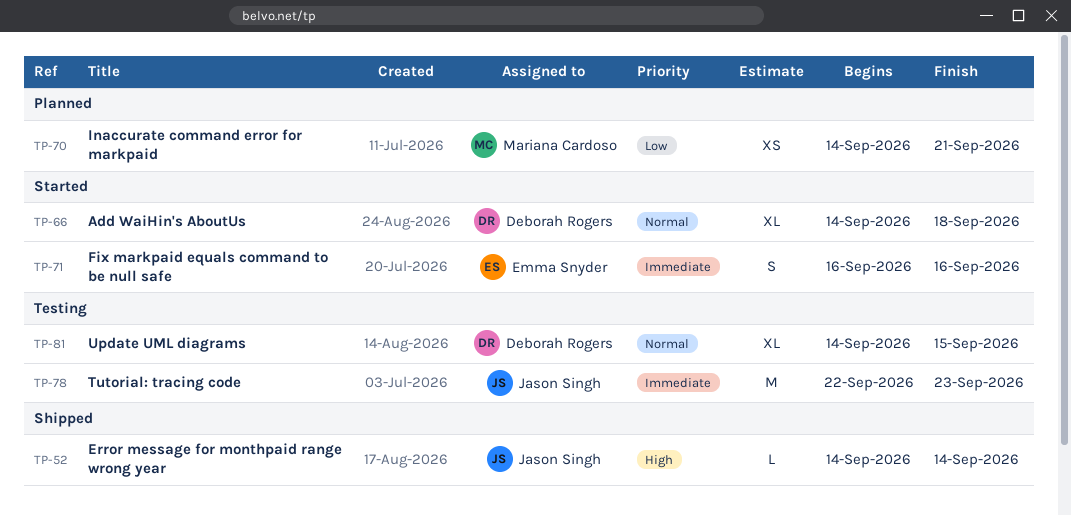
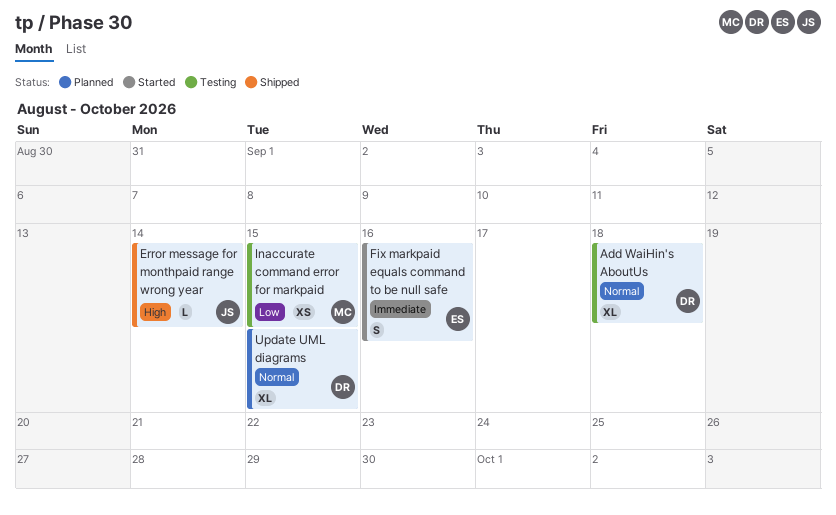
Add WaiHin's AboutUs, status: Started -> Testing
Inaccurate command error for markpaid, status: Planned -> Testing
Inaccurate command error for markpaid, due: Sep 21 -> Sep 15
Tutorial: tracing code: present -> none
Update UML diagrams, status: Testing -> Planned

